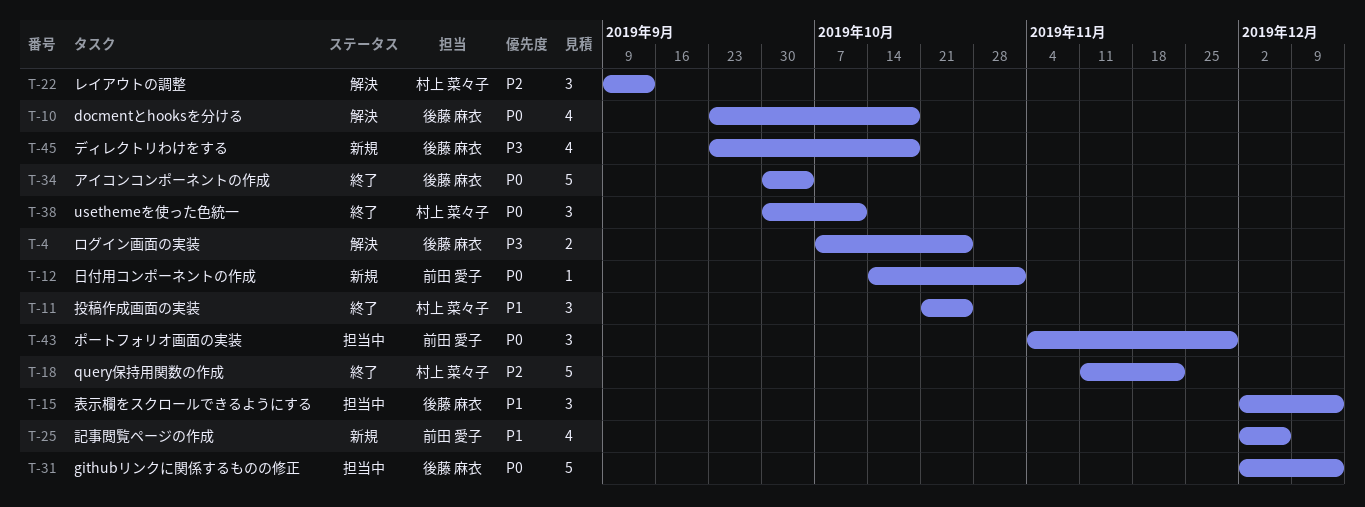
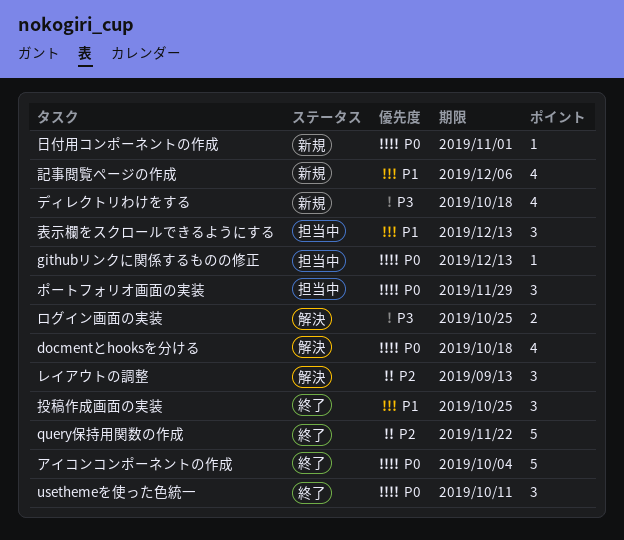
githubリンクに関係するものの修正, estimate: 5 -> 1

